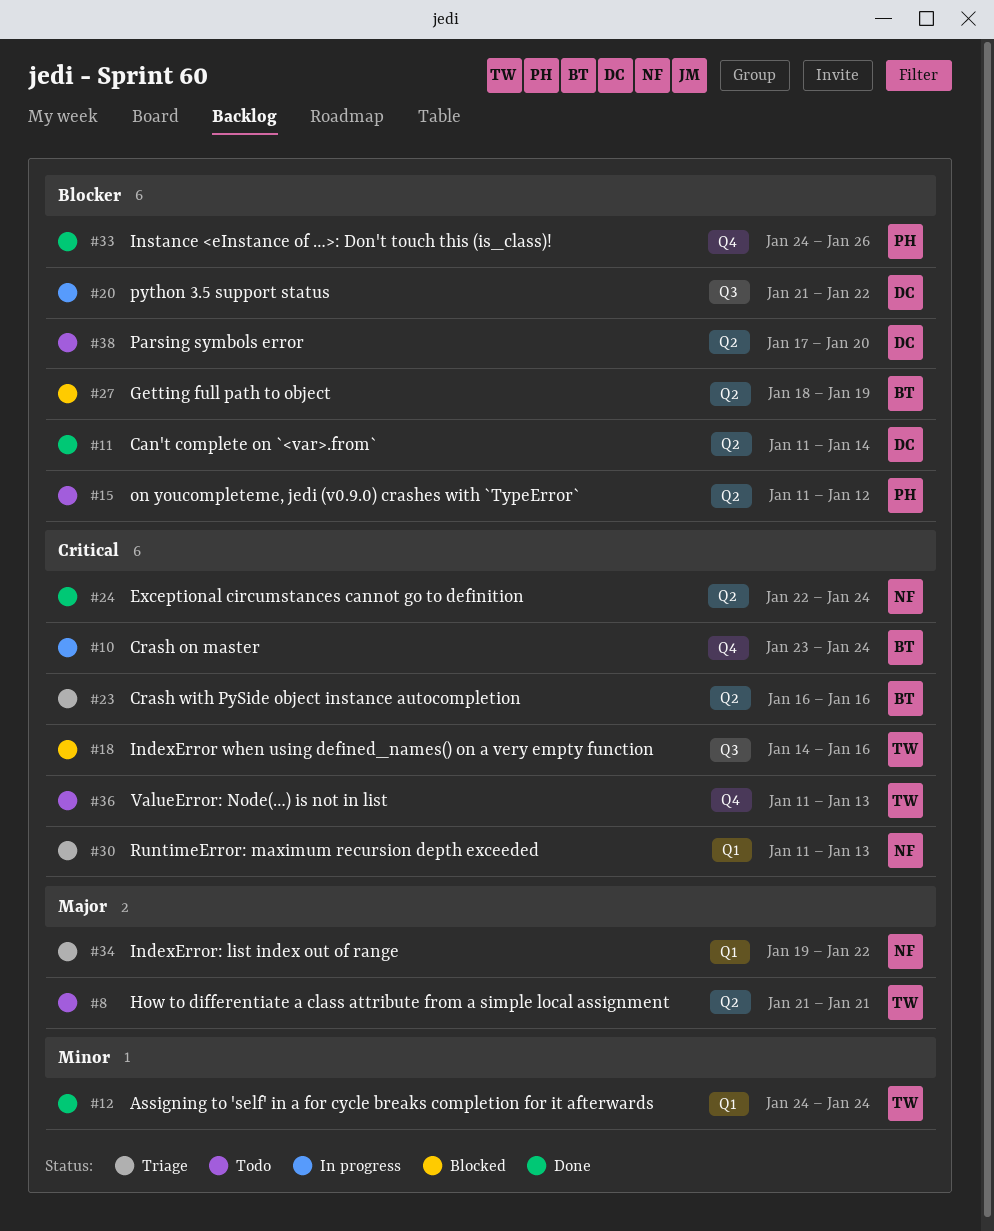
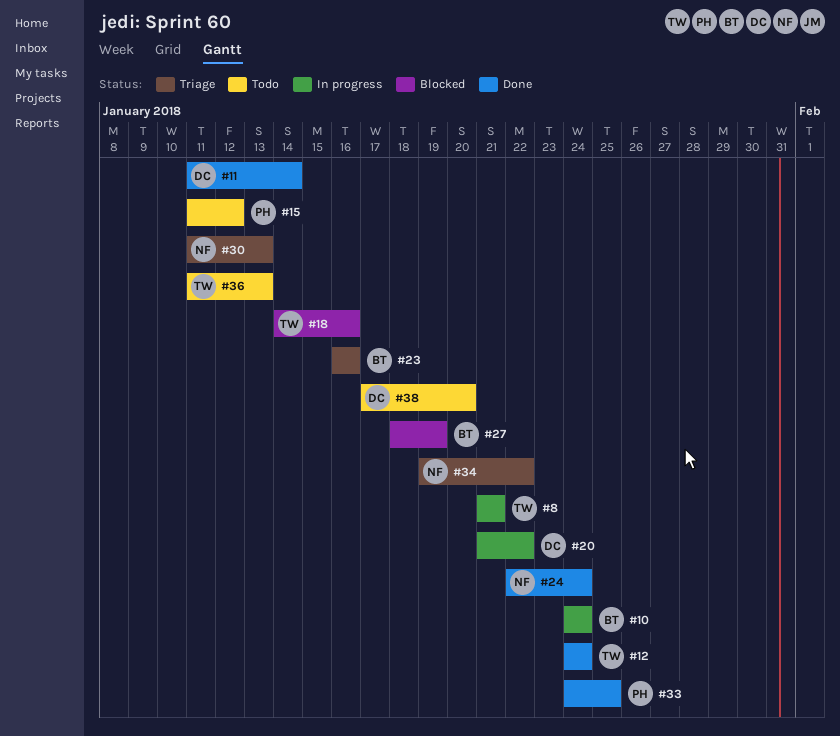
#8, status: Todo -> In progress
#10, start: Jan 23 -> Jan 24
#33, due: Jan 26 -> Jan 25

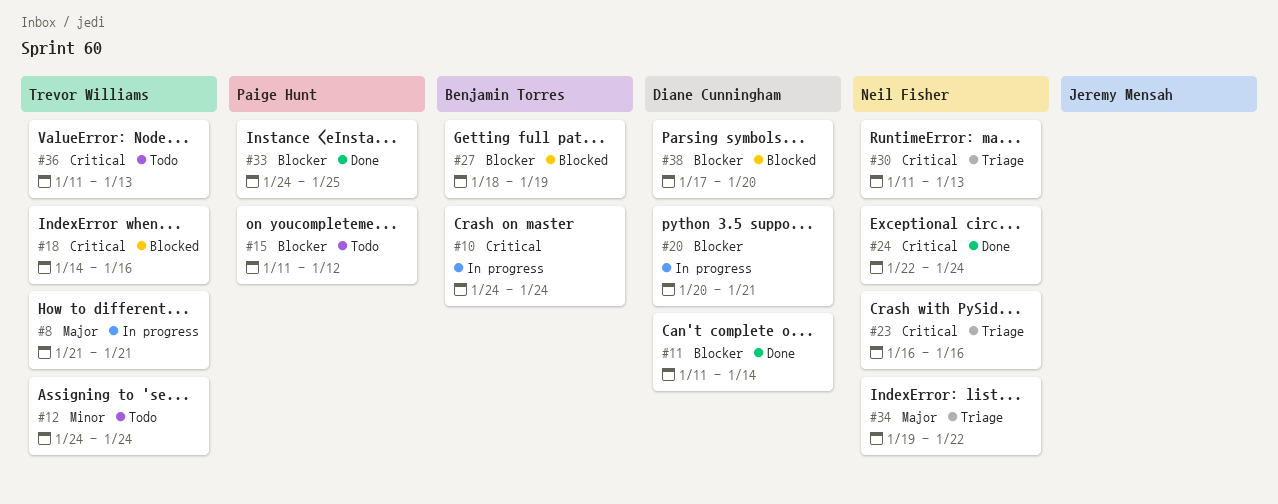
#12, status: Done -> Todo
#20, start: Jan 21 -> Jan 20
#20, due: Jan 22 -> Jan 21
#23, owner: Benjamin Torres -> Neil Fisher
#38, status: Todo -> Blocked

